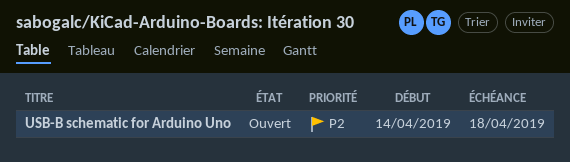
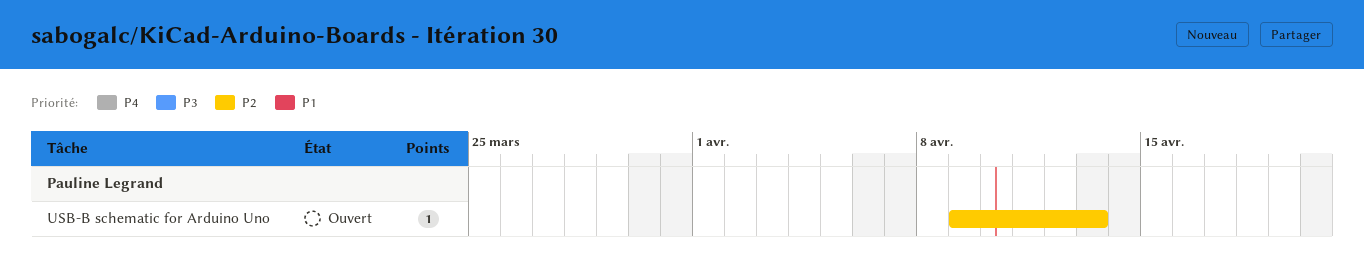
USB-B schematic for Arduino Uno, start: Apr 14 -> Apr 9
USB-B schematic for Arduino Uno, due: Apr 18 -> Apr 13

